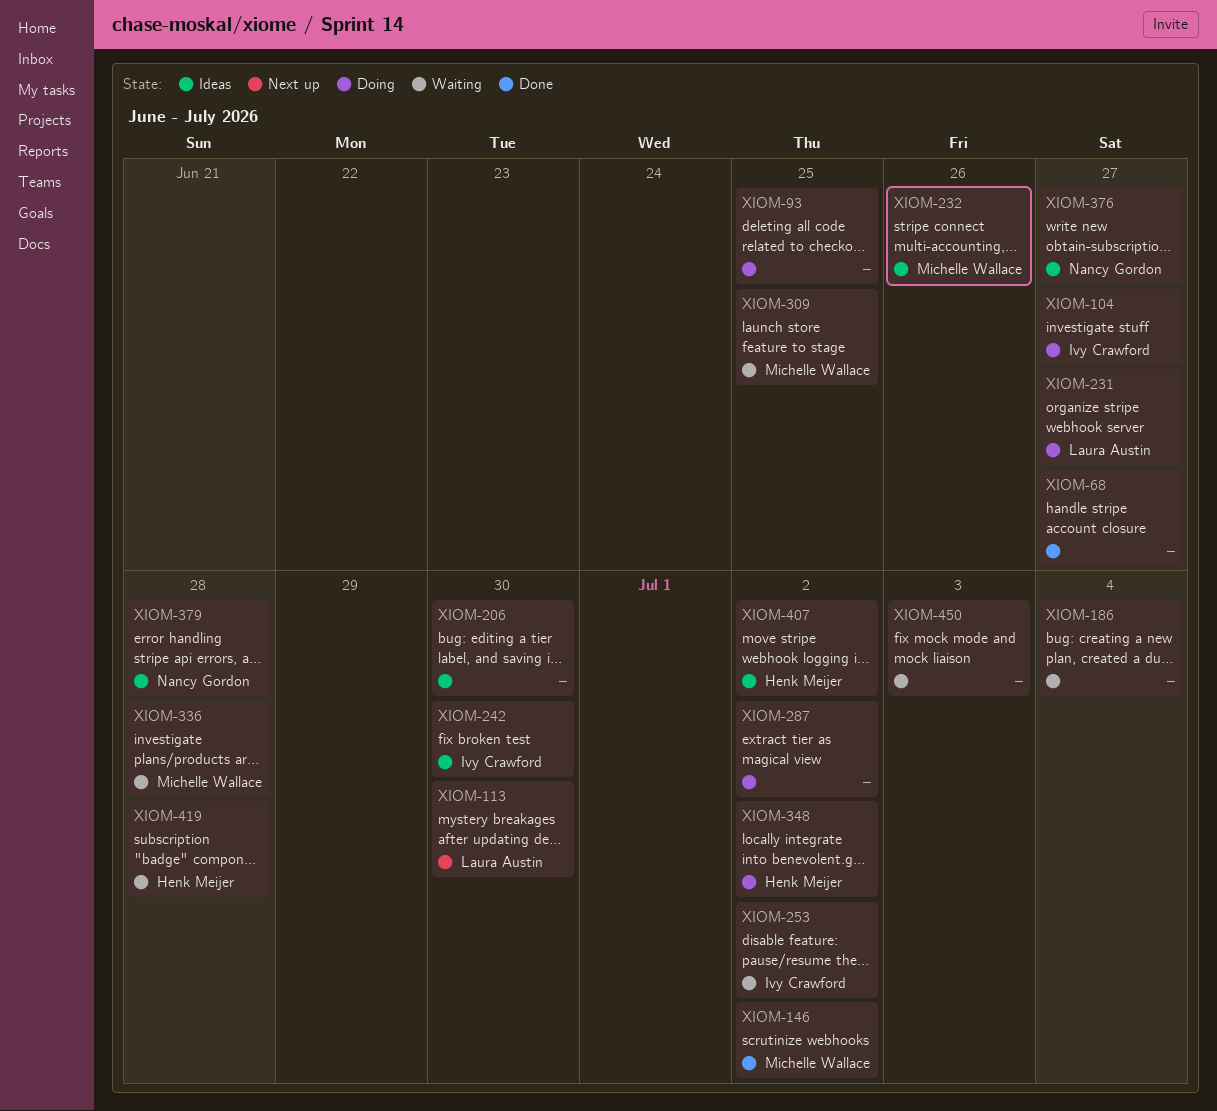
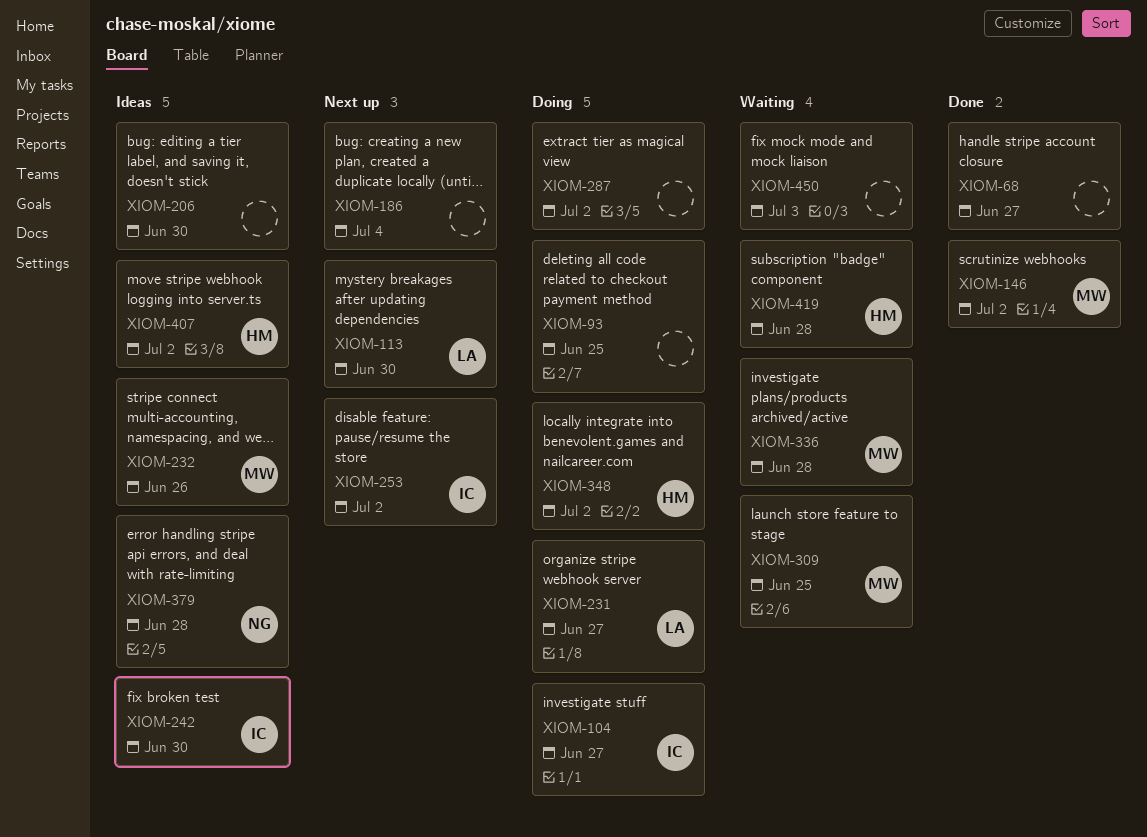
XIOM-186, status: Waiting -> Next up
XIOM-253, status: Waiting -> Next up
XIOM-376: present -> none

